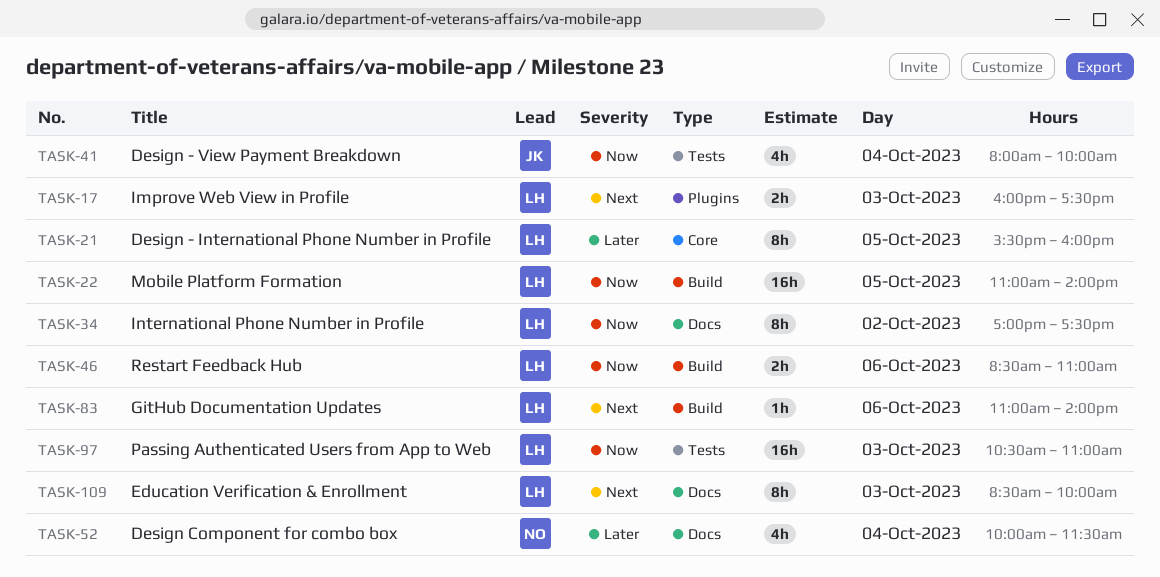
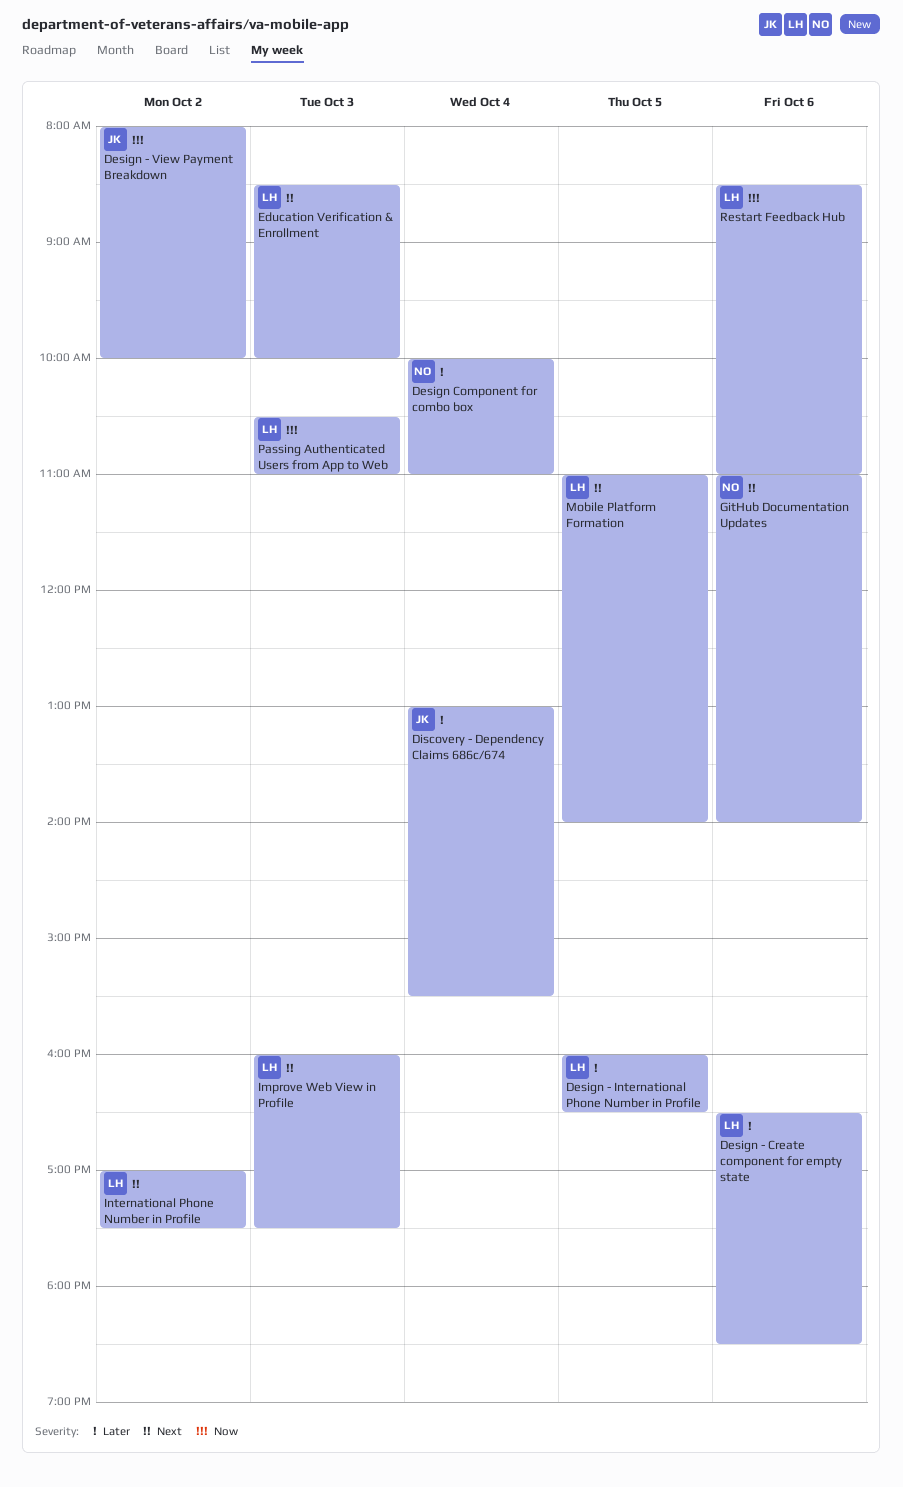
Design - Create component for empty state: none -> present
Design - International Phone Number in Profile, begins: 15:30 -> 16:00
Design - International Phone Number in Profile, ends: 16:00 -> 16:30
Design - View Payment Breakdown, day: Oct 4 -> Oct 2
Design Component for combo box, ends: 11:30 -> 11:00
Discovery - Dependency Claims 686c/674: none -> present
GitHub Documentation Updates, owner: LH -> NO
International Phone Number in Profile, priority: Now -> Next
Mobile Platform Formation, priority: Now -> Next

